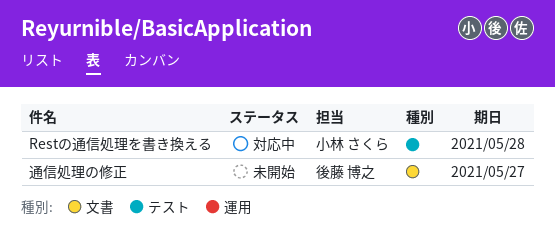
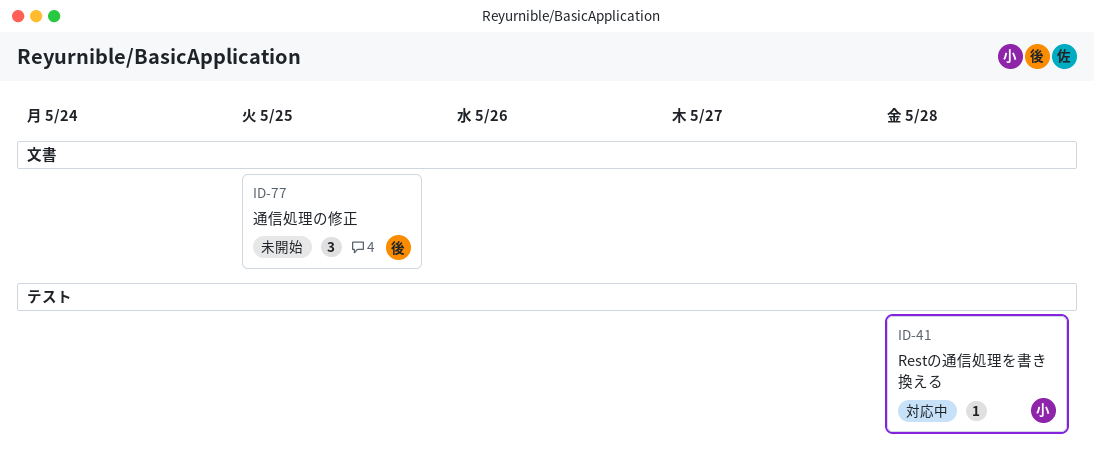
通信処理の修正, due: May 27 -> May 25

